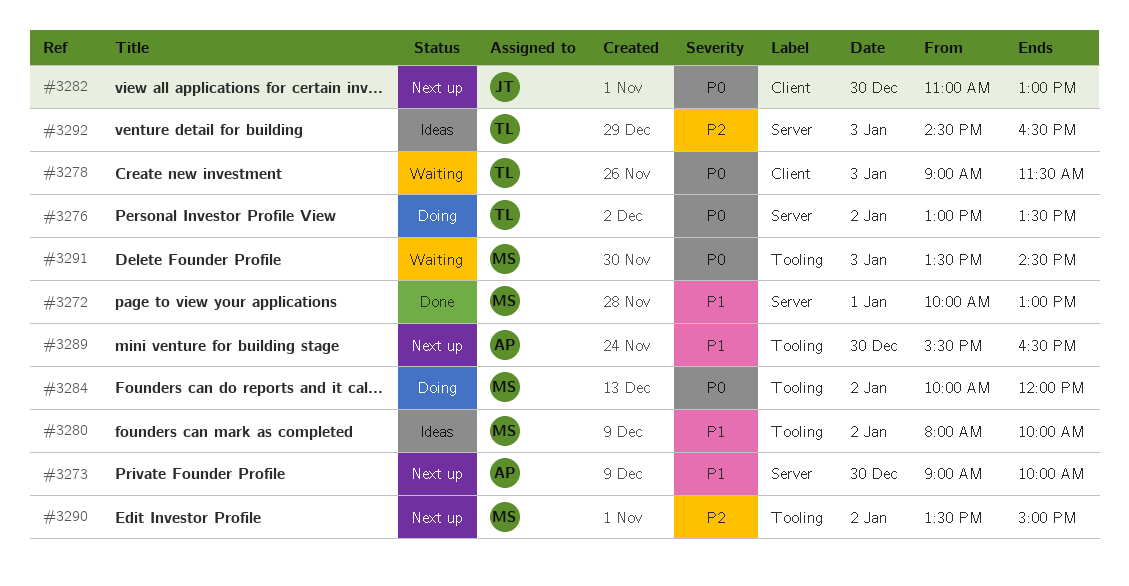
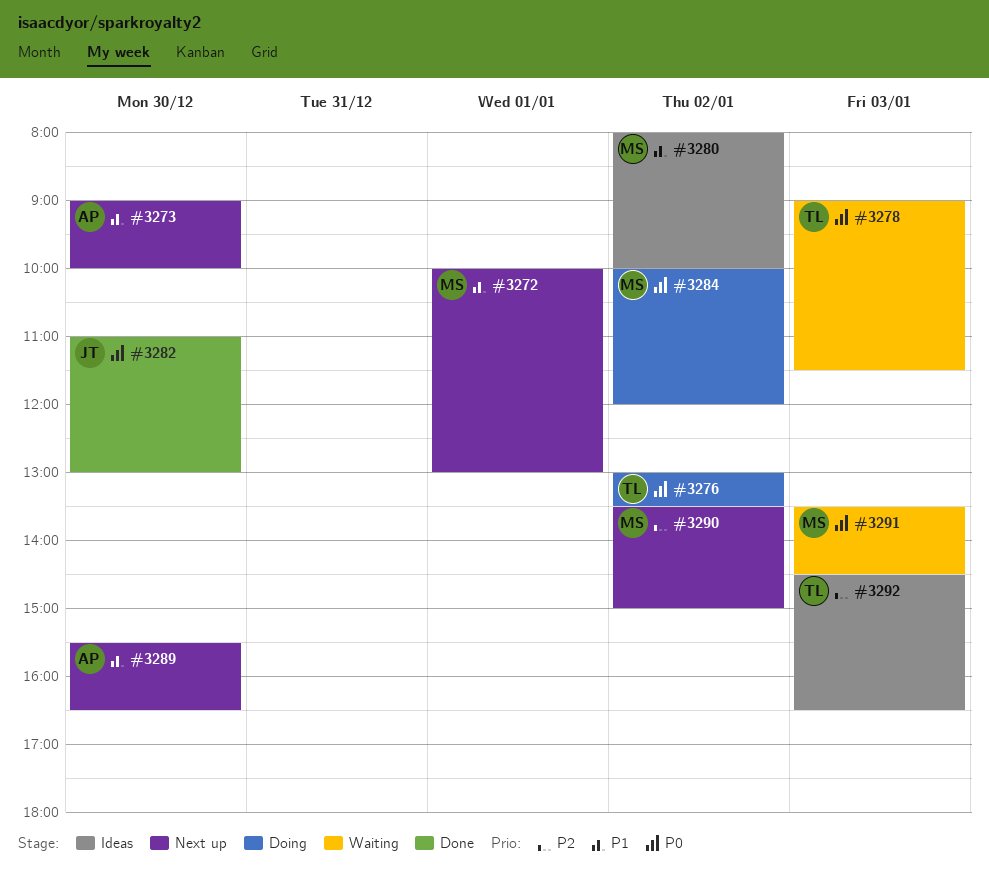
#3272, status: Done -> Next up
#3282, status: Next up -> Done

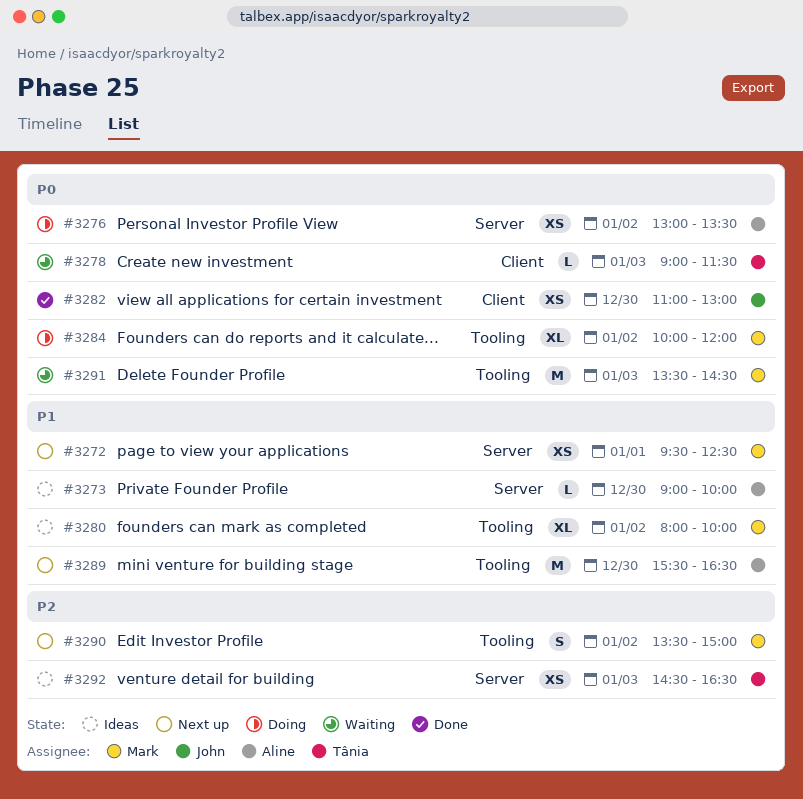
#3272, begins: 10:00 -> 09:30
#3272, ends: 13:00 -> 12:30
#3273, status: Next up -> Ideas
#3276, owner: Tânia -> Aline

